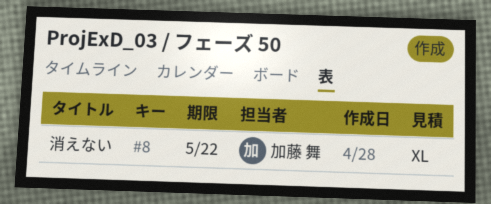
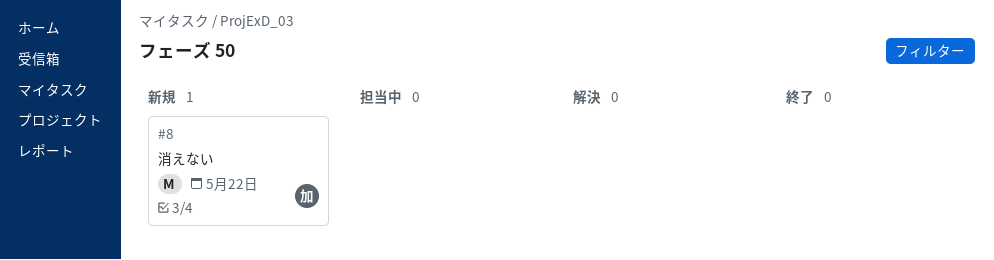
#8, estimate: XL -> M

